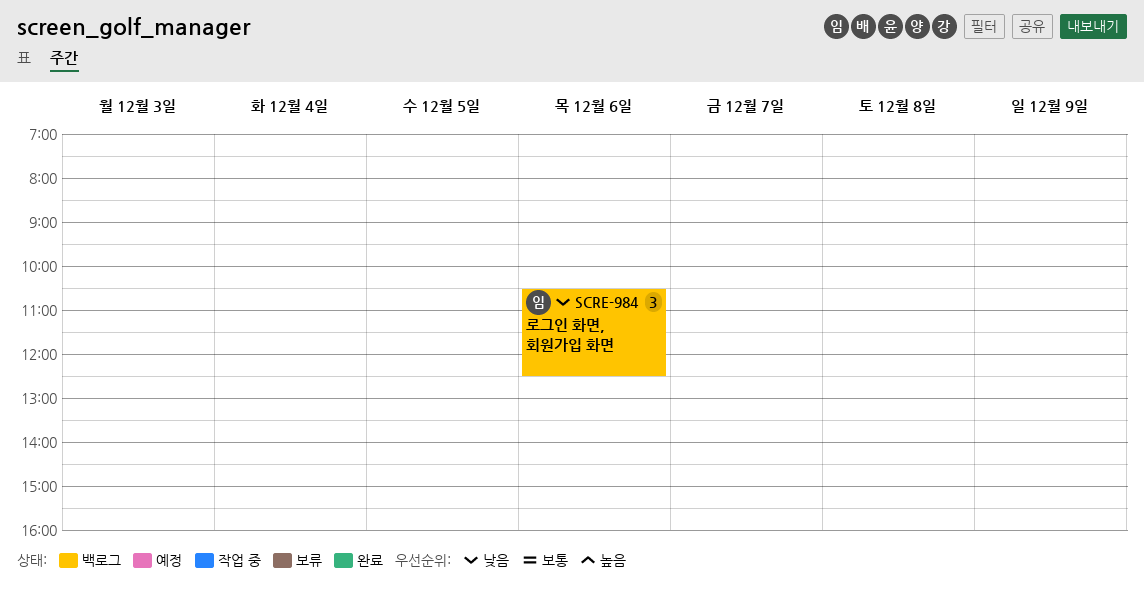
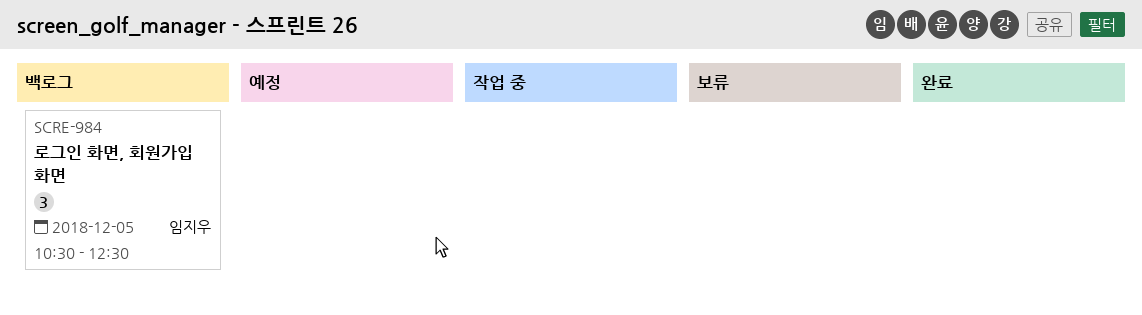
SCRE-984, day: Dec 6 -> Dec 5

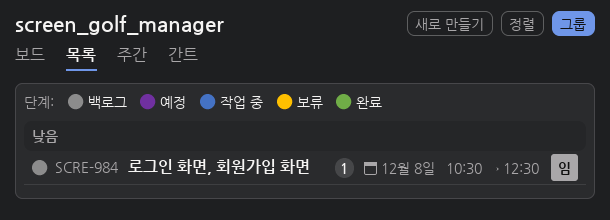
SCRE-984, estimate: 3 -> 1
SCRE-984, day: Dec 5 -> Dec 8

